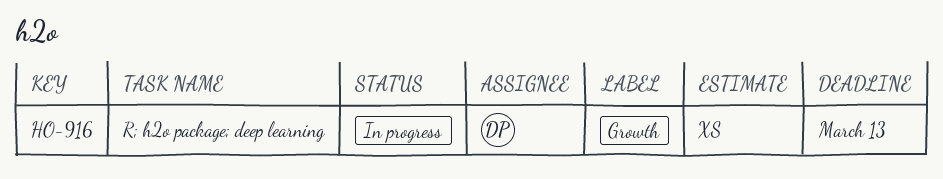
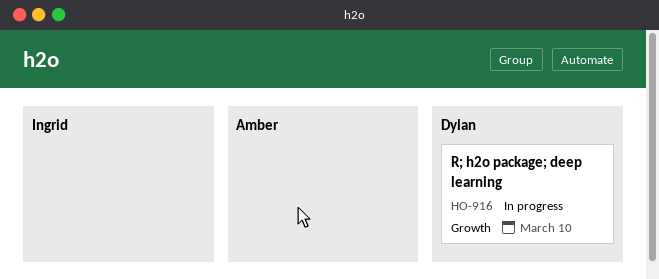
HO-916, due: Mar 13 -> Mar 10

